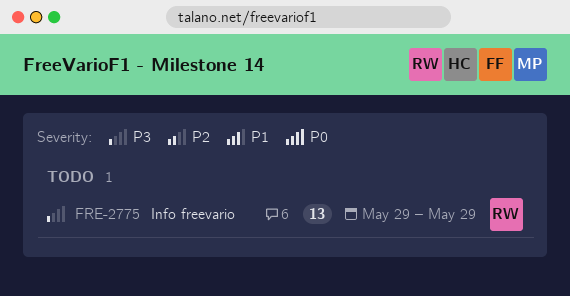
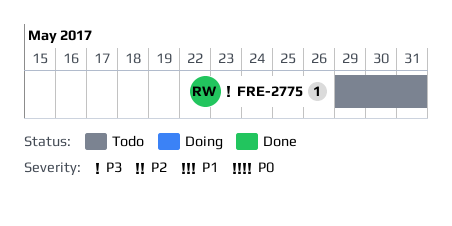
FRE-2775, estimate: 13 -> 1
FRE-2775, due: May 29 -> May 31

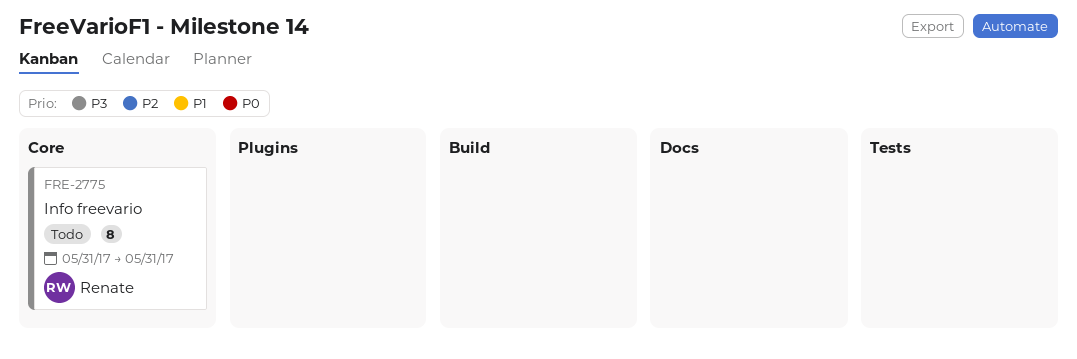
FRE-2775, estimate: 1 -> 8
FRE-2775, start: May 29 -> May 31

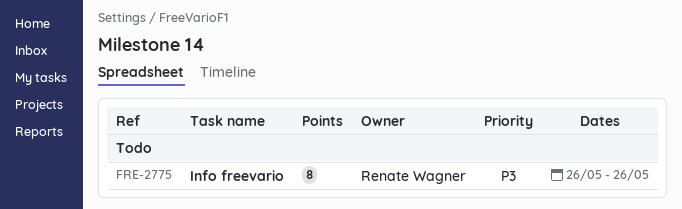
FRE-2775, start: May 31 -> May 26
FRE-2775, due: May 31 -> May 26

